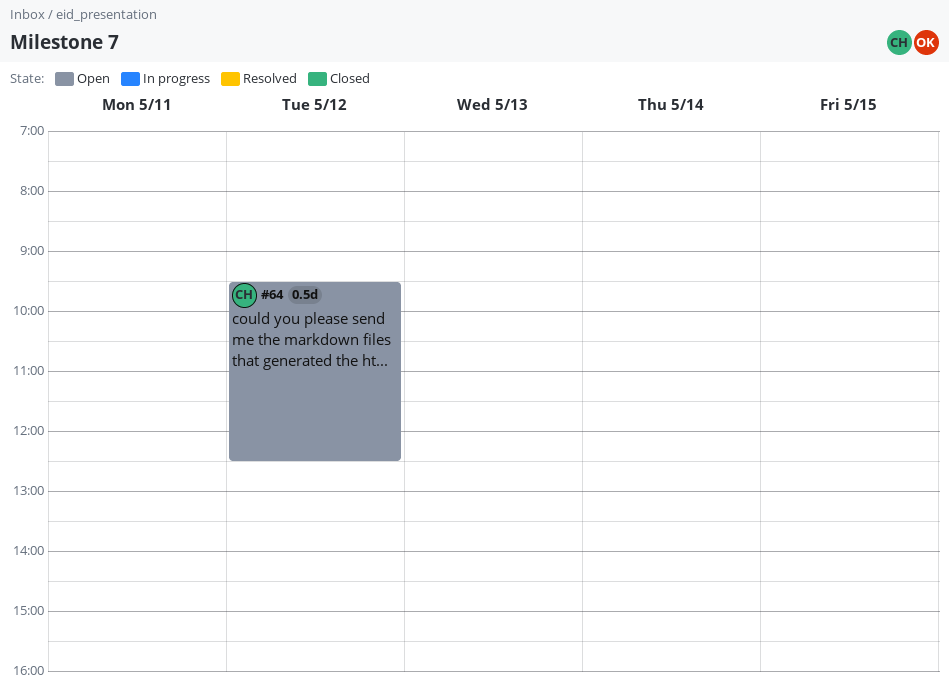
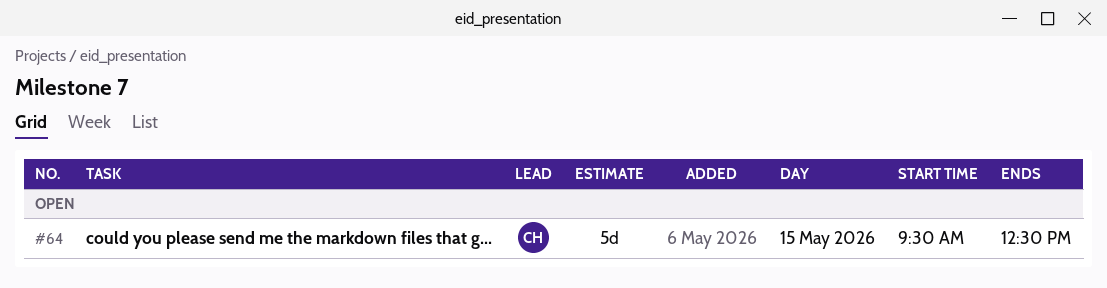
#64, estimate: 0.5d -> 5d
#64, day: May 12 -> May 15

